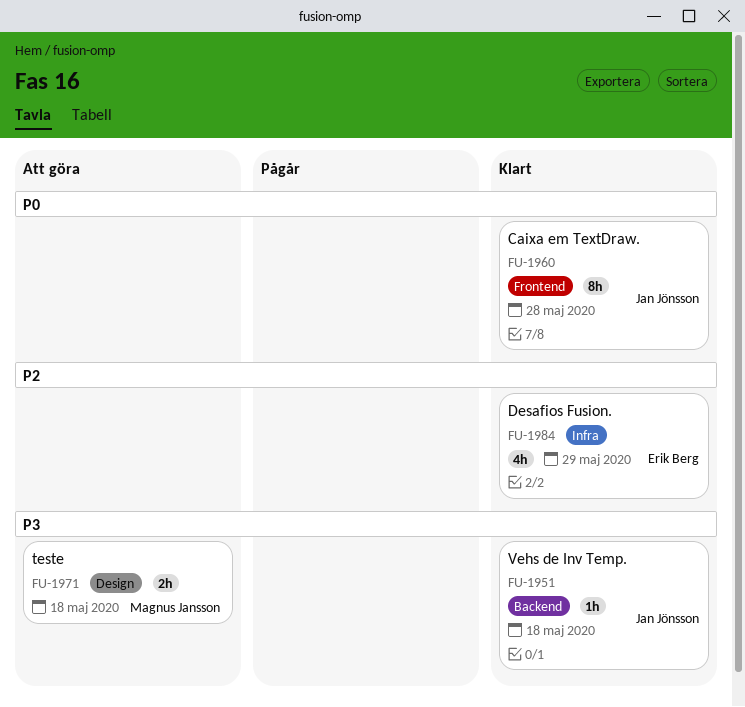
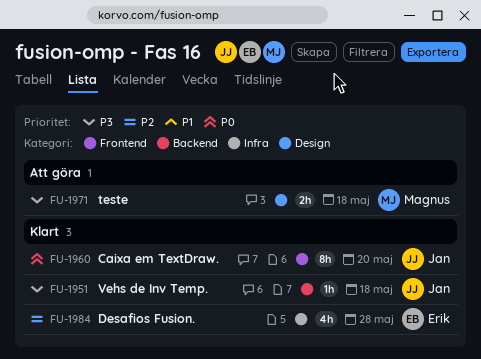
FU-1960, due: May 28 -> May 20
FU-1984, due: May 29 -> May 28

